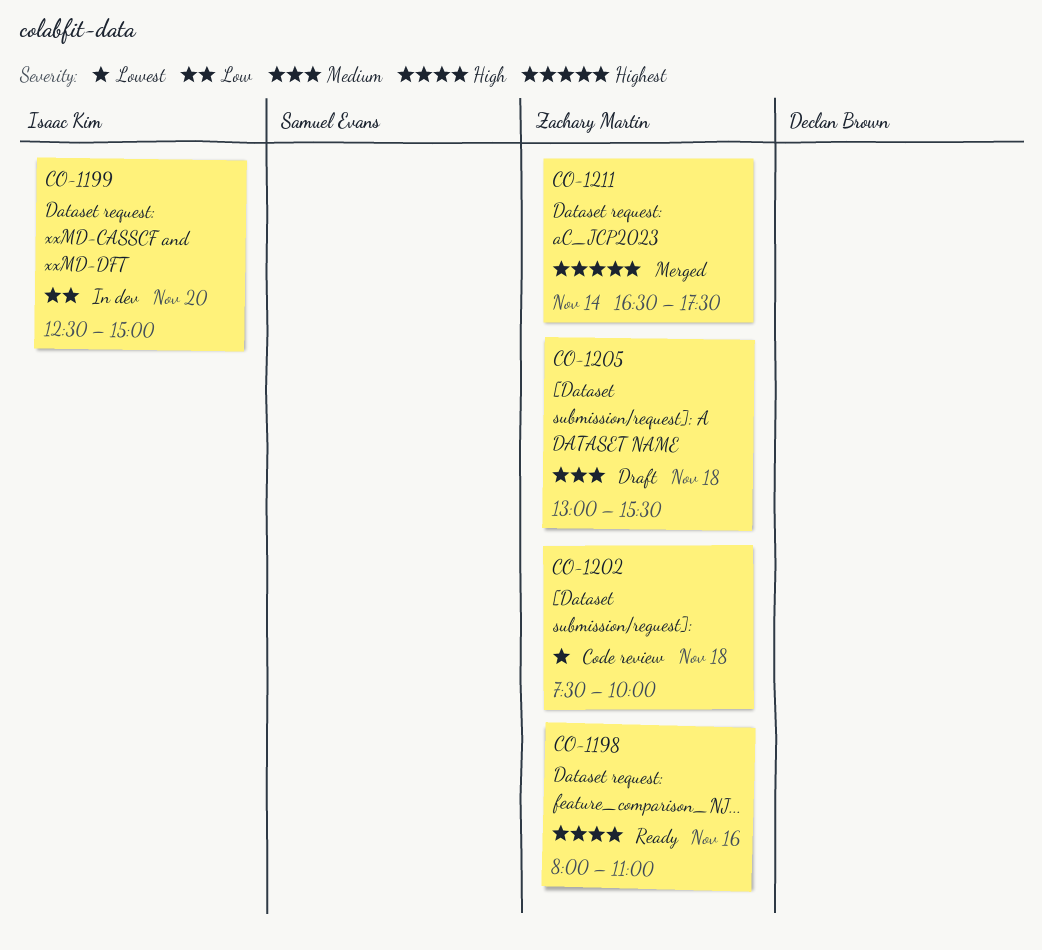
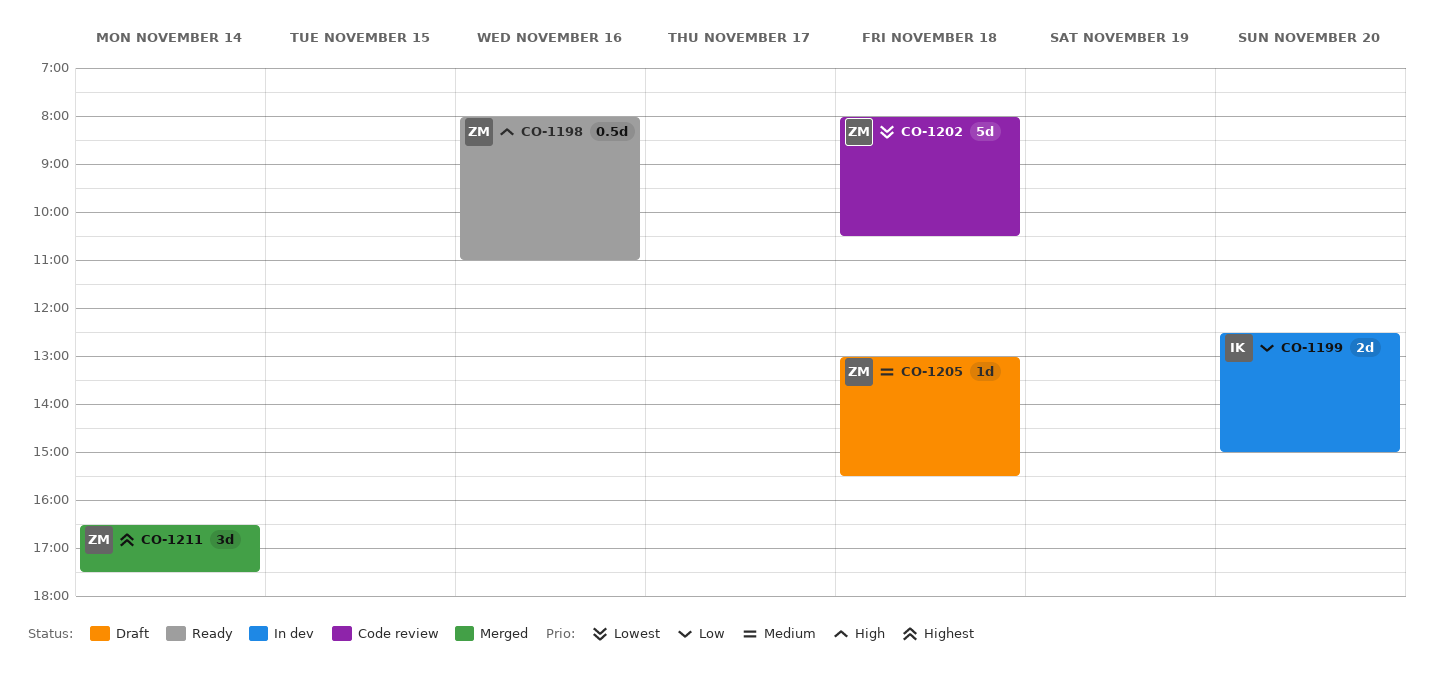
CO-1202, begins: 07:30 -> 08:00
CO-1202, ends: 10:00 -> 10:30

